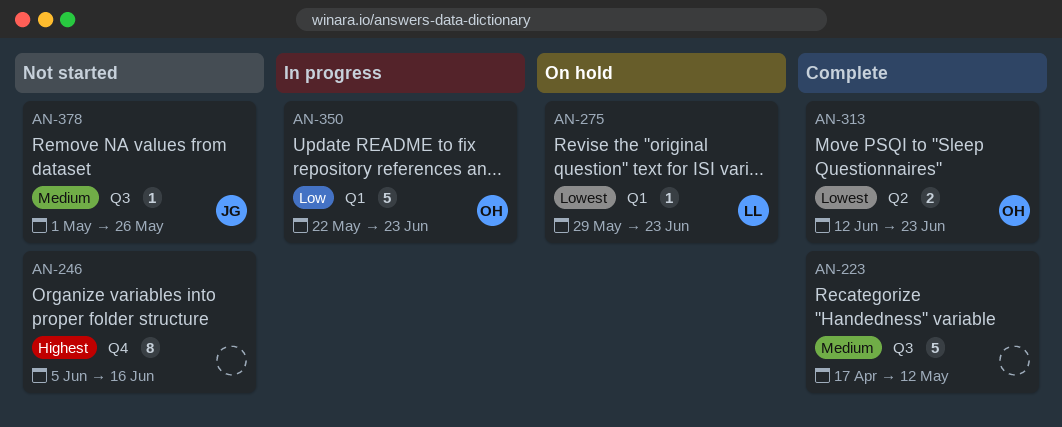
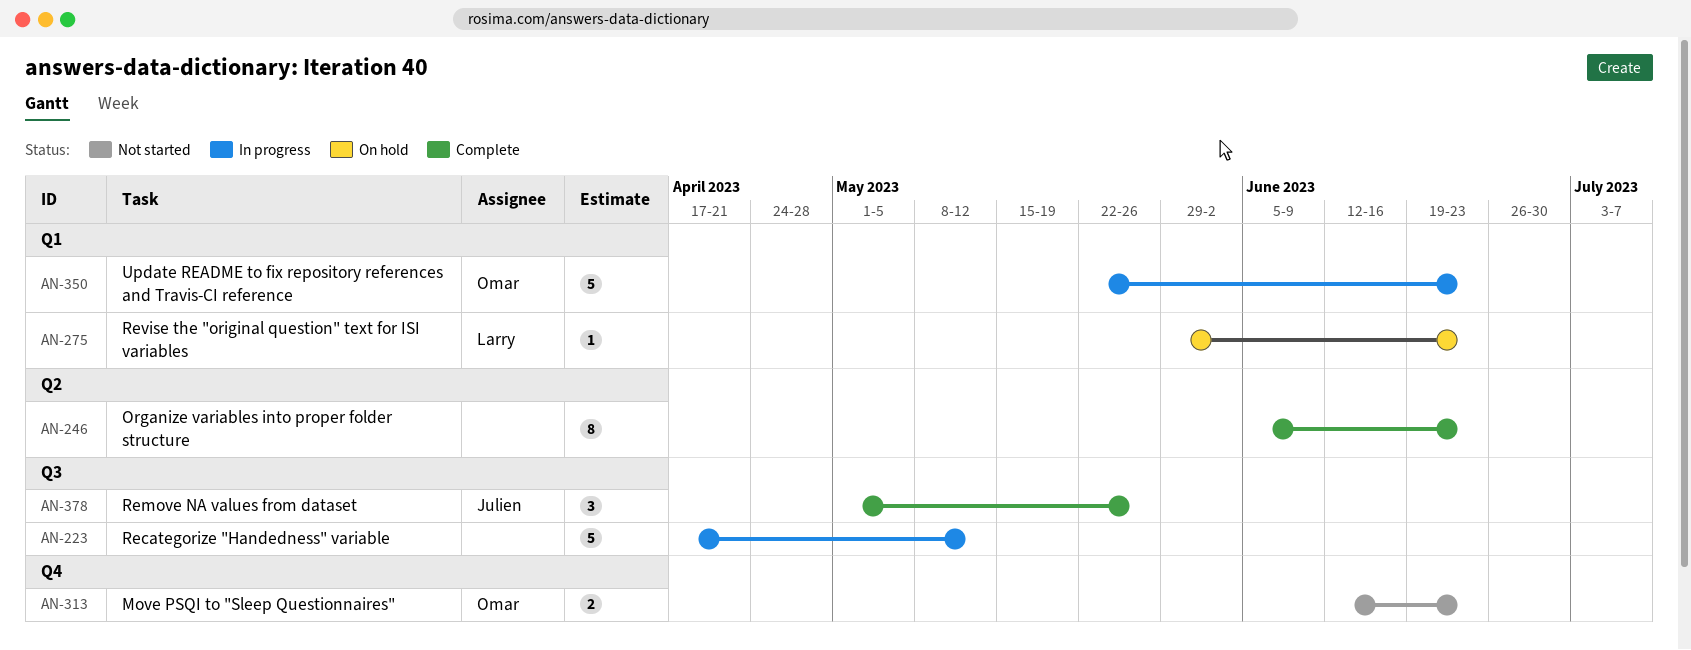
AN-223, status: Complete -> In progress
AN-246, status: Not started -> Complete
AN-246, label: Q4 -> Q2
AN-246, due: Jun 16 -> Jun 23
AN-313, status: Complete -> Not started
AN-313, label: Q2 -> Q4
AN-378, status: Not started -> Complete
AN-378, estimate: 1 -> 3

